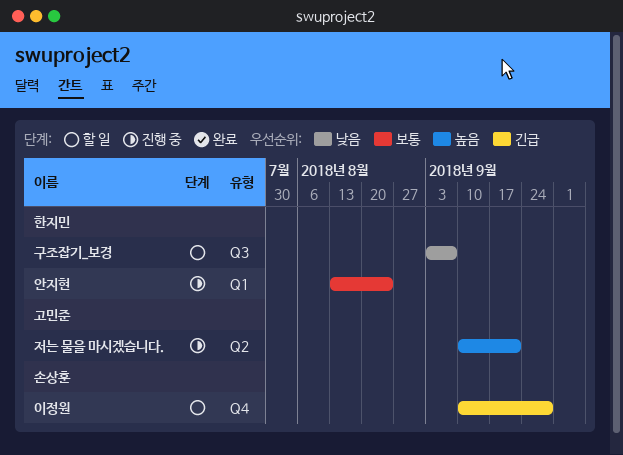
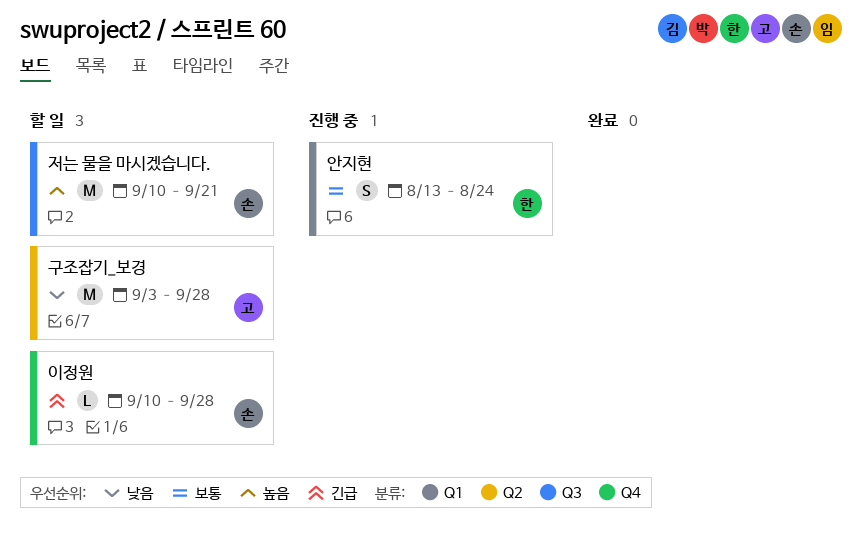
구조잡기_보경, owner: 한지민 -> 고민준
구조잡기_보경, label: Q3 -> Q2
구조잡기_보경, due: Sep 7 -> Sep 28
저는 물을 마시겠습니다., status: 진행 중 -> 할 일
저는 물을 마시겠습니다., owner: 고민준 -> 손상훈
저는 물을 마시겠습니다., label: Q2 -> Q3

